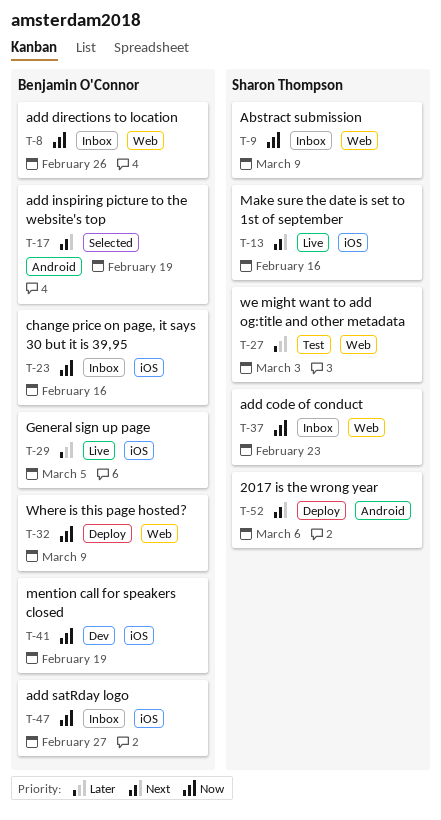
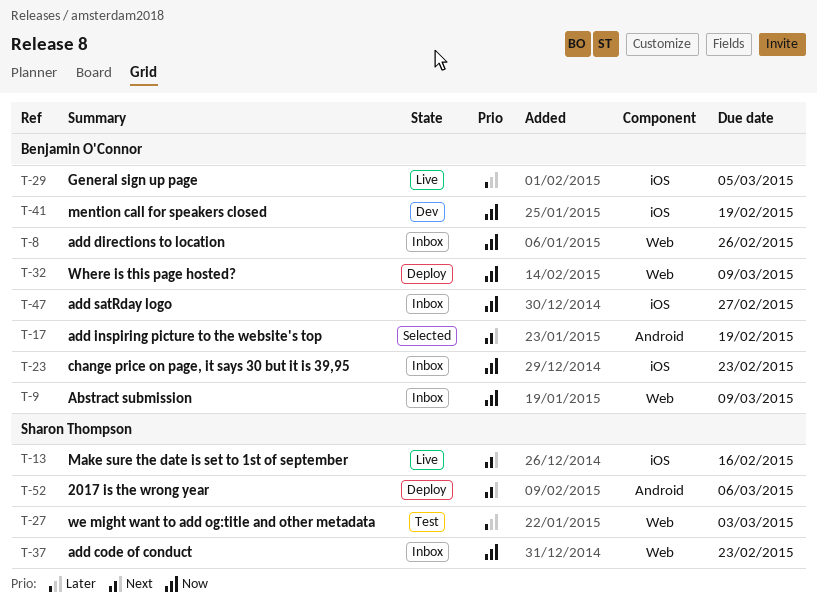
T-9, owner: Sharon Thompson -> Benjamin O'Connor
T-23, due: Feb 16 -> Feb 23

